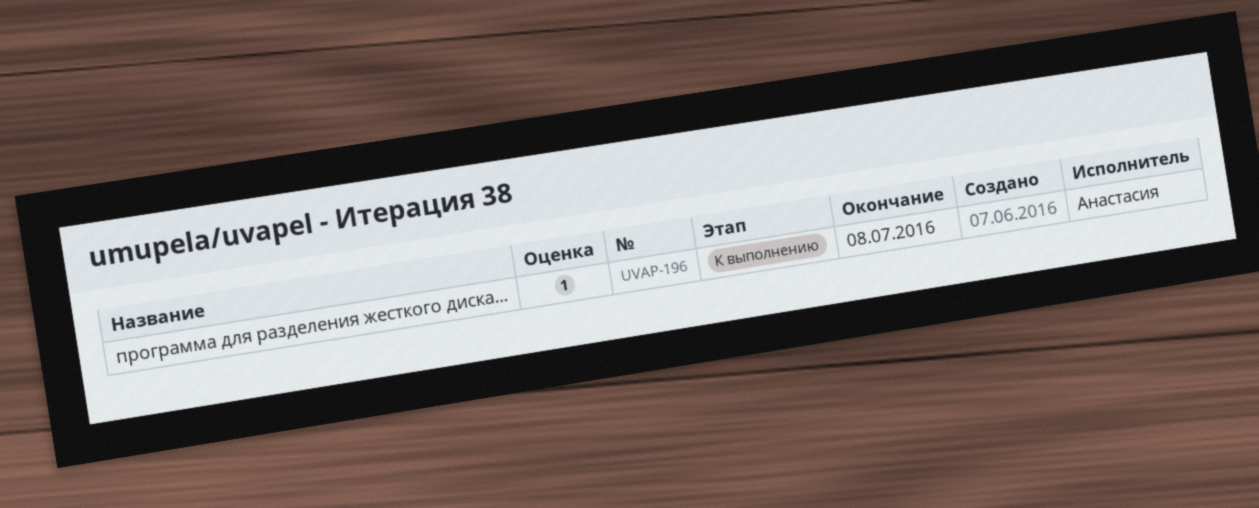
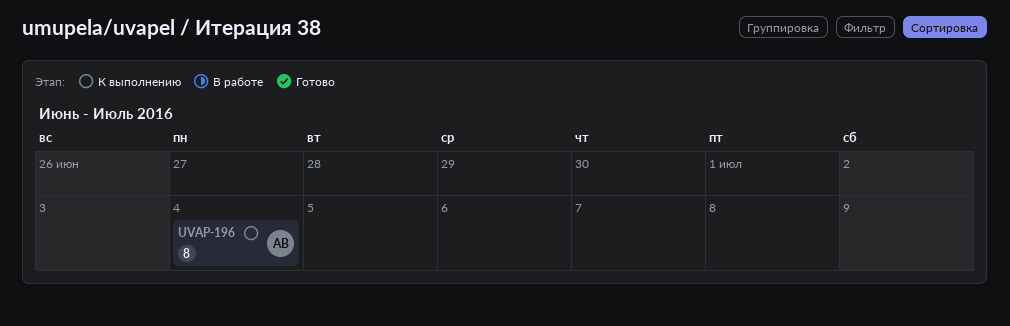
UVAP-196, estimate: 1 -> 8
UVAP-196, due: Jul 8 -> Jul 4

